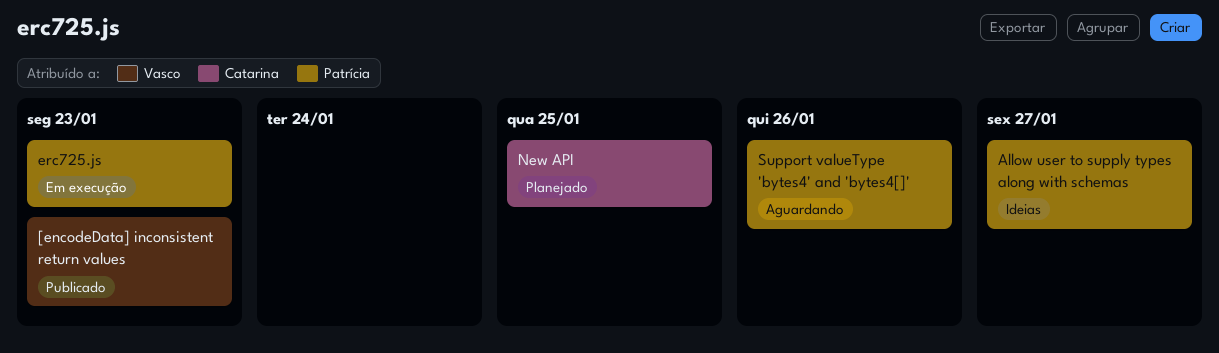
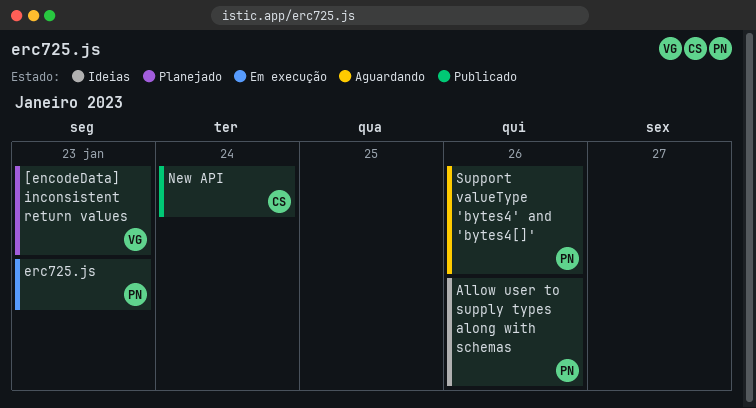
[encodeData] inconsistent return values, status: Publicado -> Planejado
Allow user to supply types along with schemas, due: Jan 27 -> Jan 26
New API, status: Planejado -> Publicado
New API, due: Jan 25 -> Jan 24

